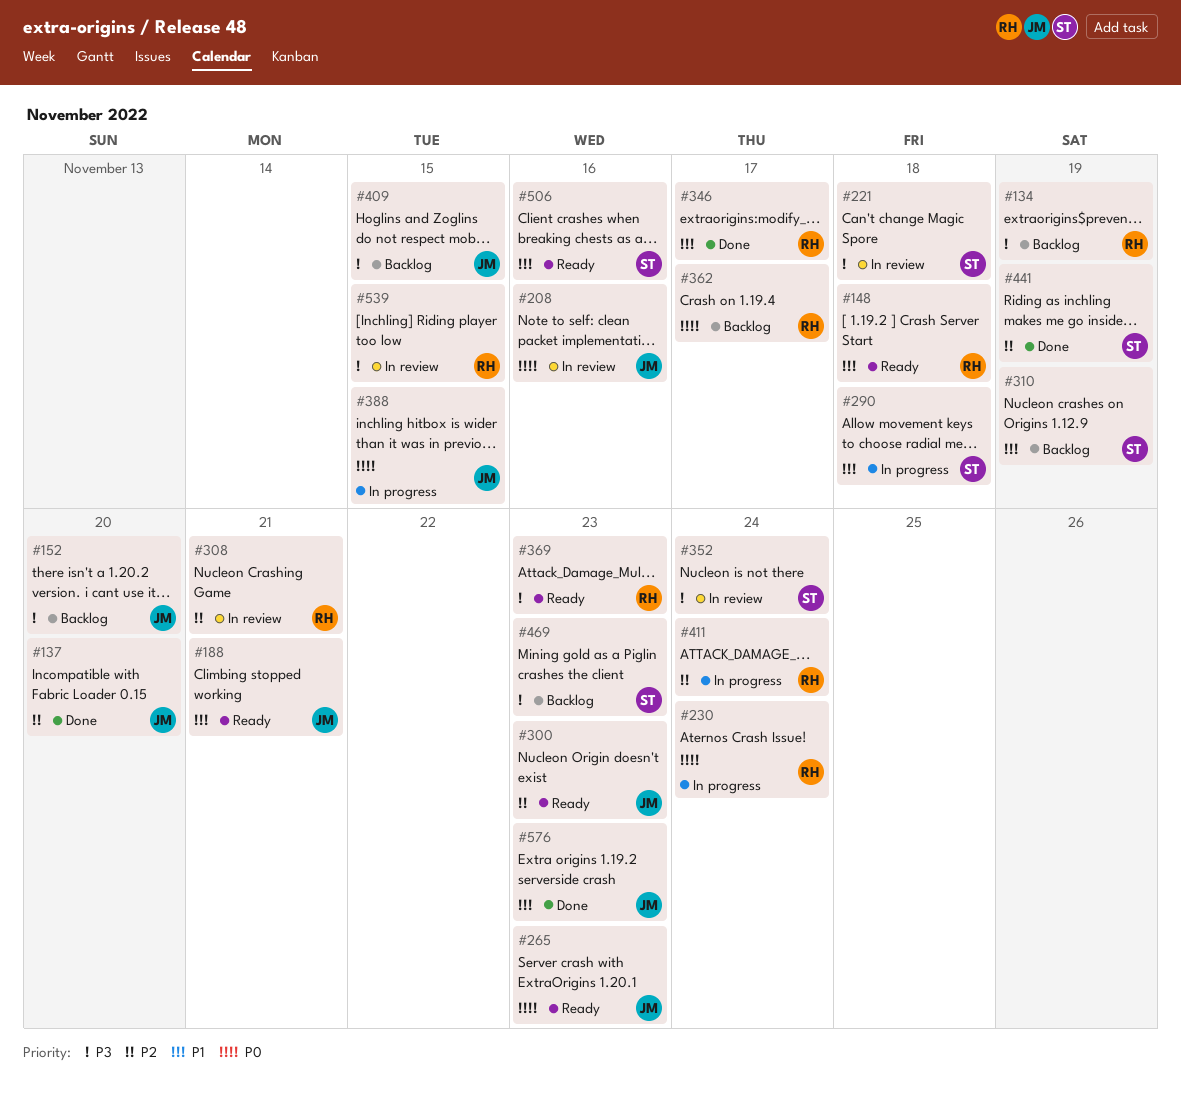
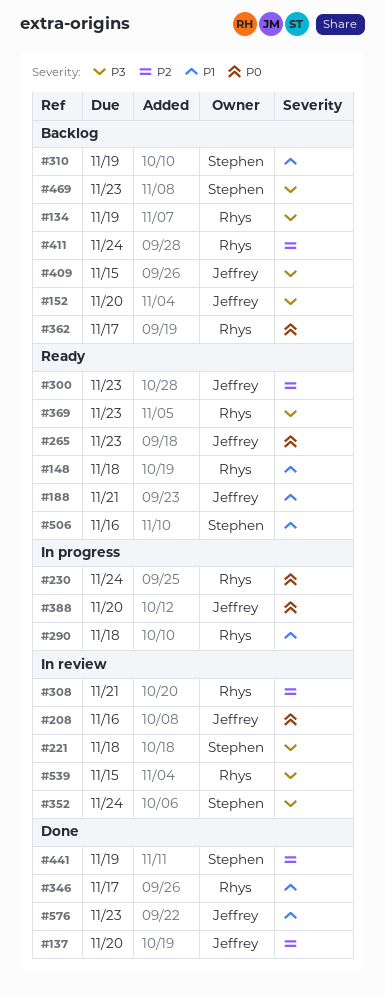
#290, owner: Stephen -> Rhys
#388, due: Nov 15 -> Nov 20
#411, status: In progress -> Backlog

